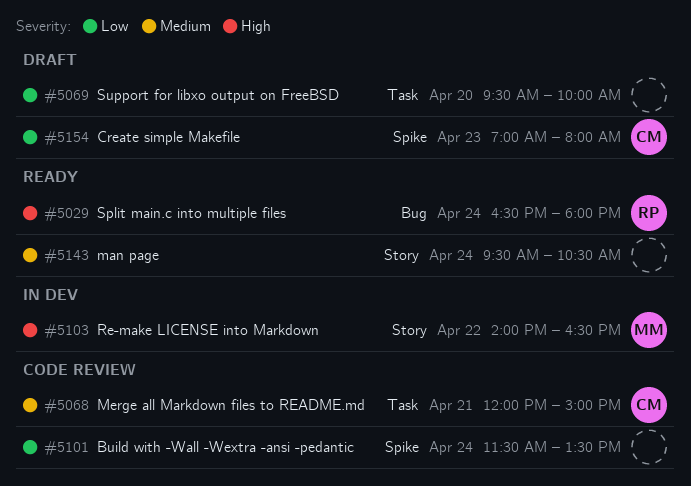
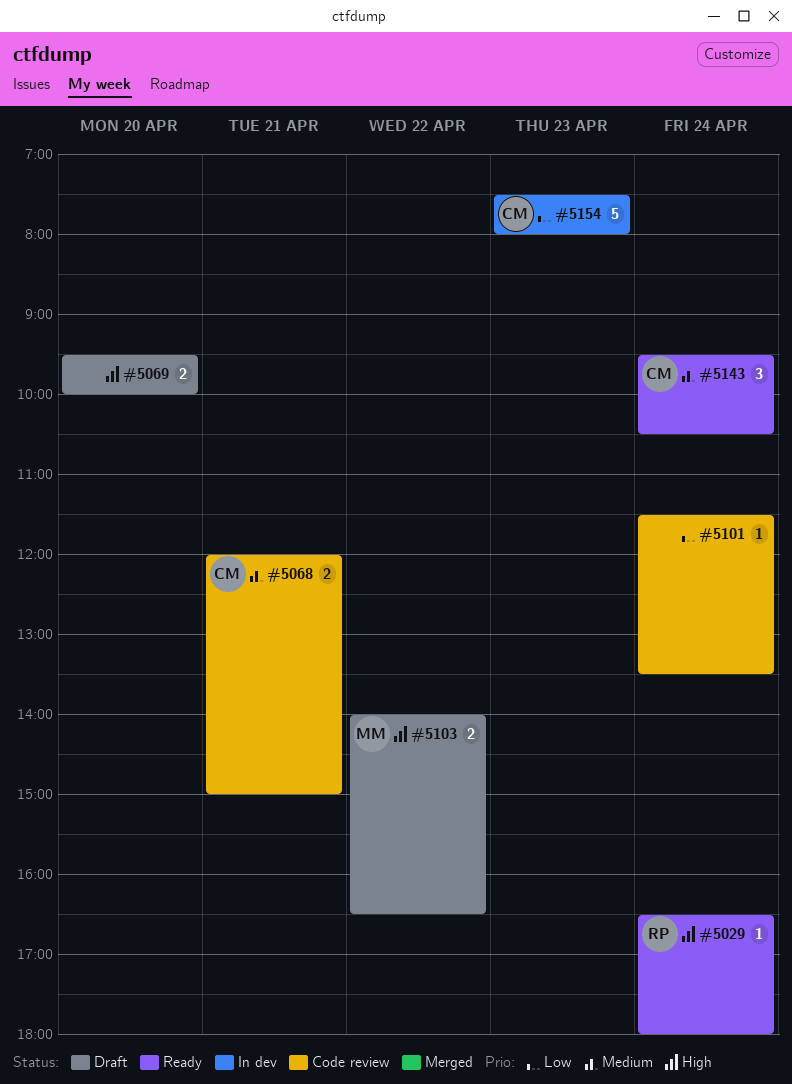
#5069, priority: Low -> High
#5103, status: In dev -> Draft
#5143, owner: none -> CM
#5154, status: Draft -> In dev
#5154, begins: 07:00 -> 07:30

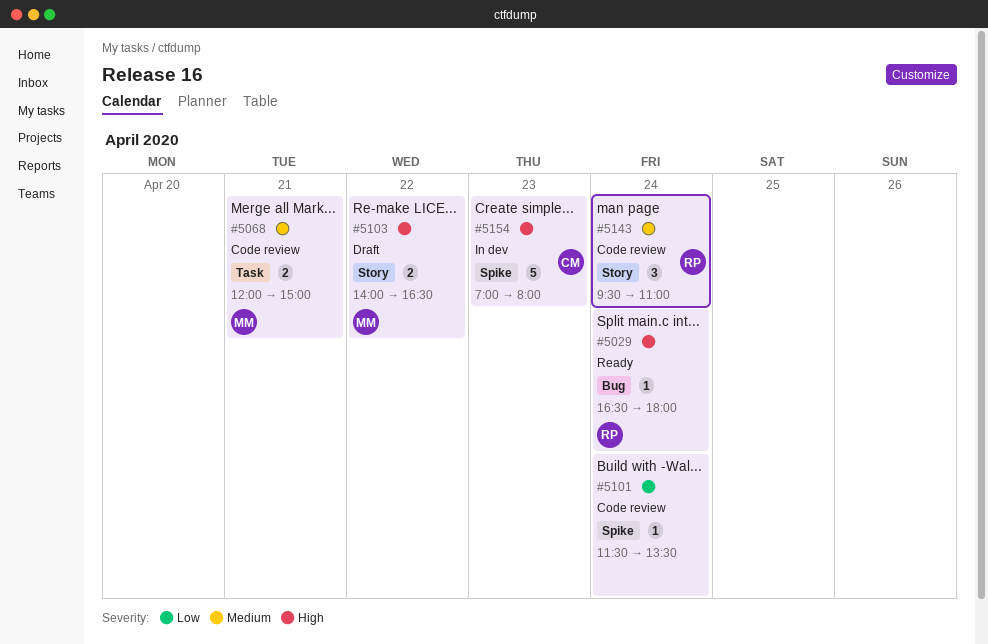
#5068, owner: CM -> MM
#5069: present -> none
#5143, status: Ready -> Code review
#5143, owner: CM -> RP
#5143, ends: 10:30 -> 11:00
#5154, priority: Low -> High
#5154, begins: 07:30 -> 07:00

